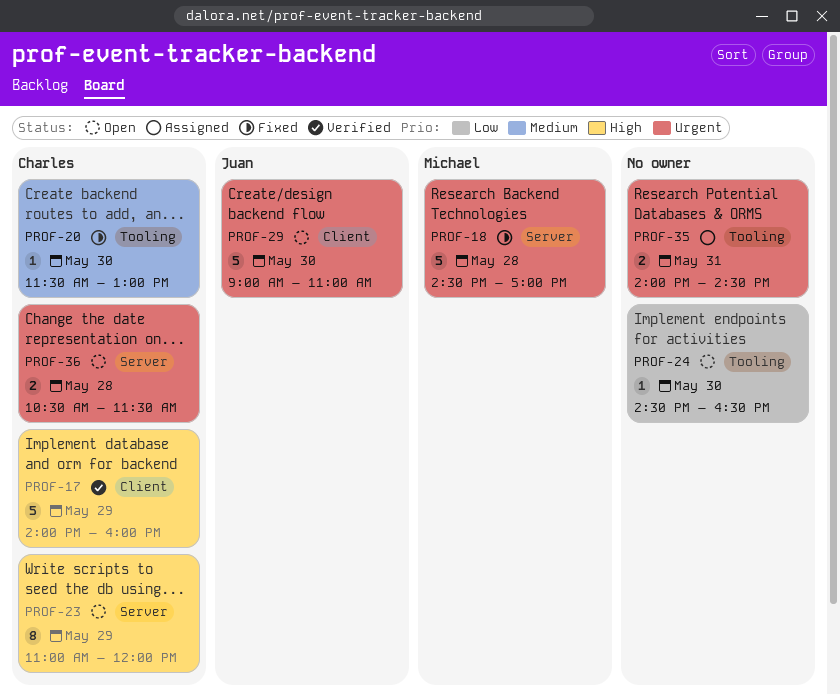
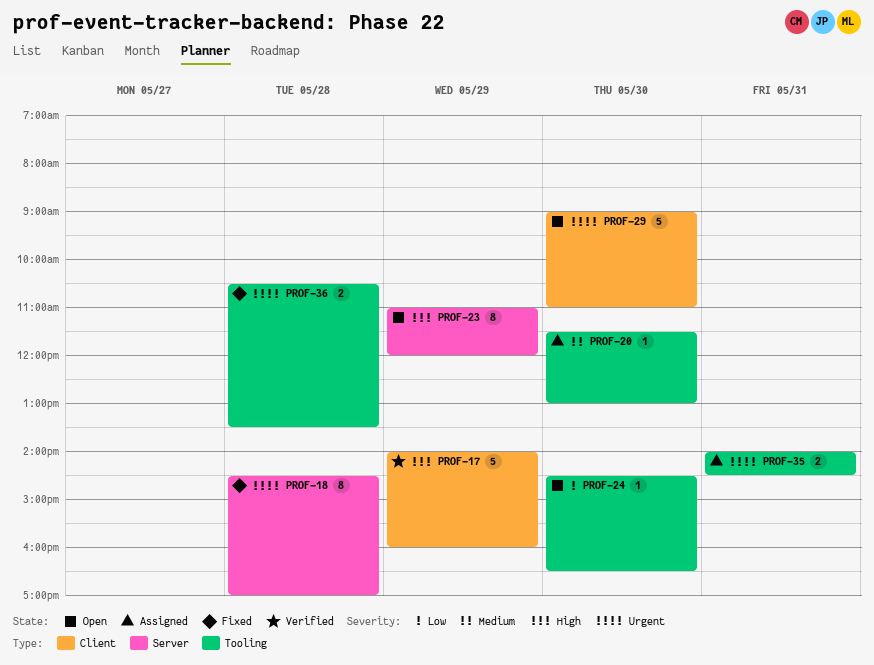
PROF-18, estimate: 5 -> 8
PROF-20, status: Fixed -> Assigned
PROF-36, status: Open -> Fixed
PROF-36, label: Server -> Tooling
PROF-36, ends: 11:30 -> 13:30

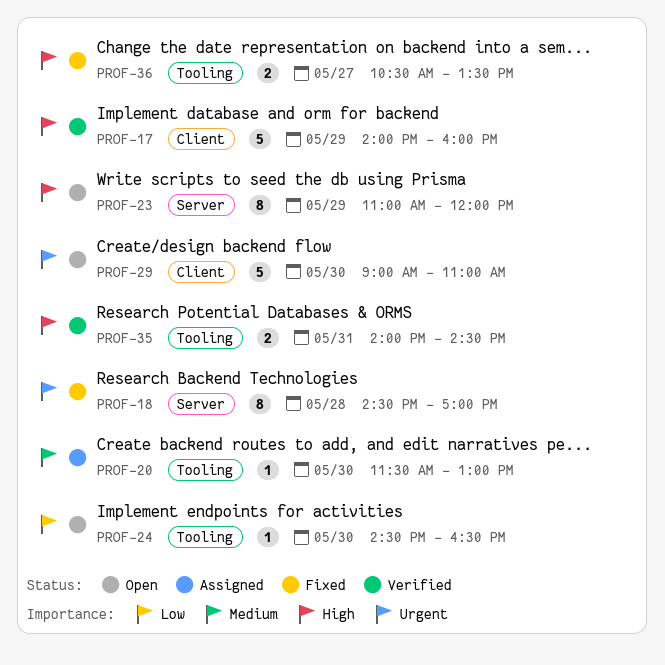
PROF-35, status: Assigned -> Verified
PROF-35, priority: Urgent -> High
PROF-36, priority: Urgent -> High
PROF-36, day: May 28 -> May 27

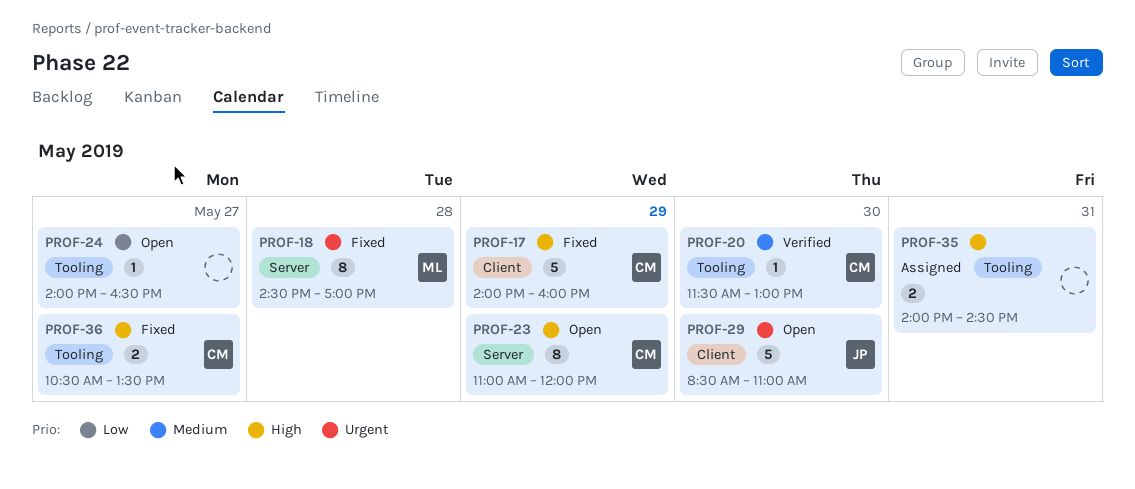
PROF-17, status: Verified -> Fixed
PROF-20, status: Assigned -> Verified
PROF-24, day: May 30 -> May 27
PROF-24, begins: 14:30 -> 14:00
PROF-29, begins: 09:00 -> 08:30
PROF-35, status: Verified -> Assigned

